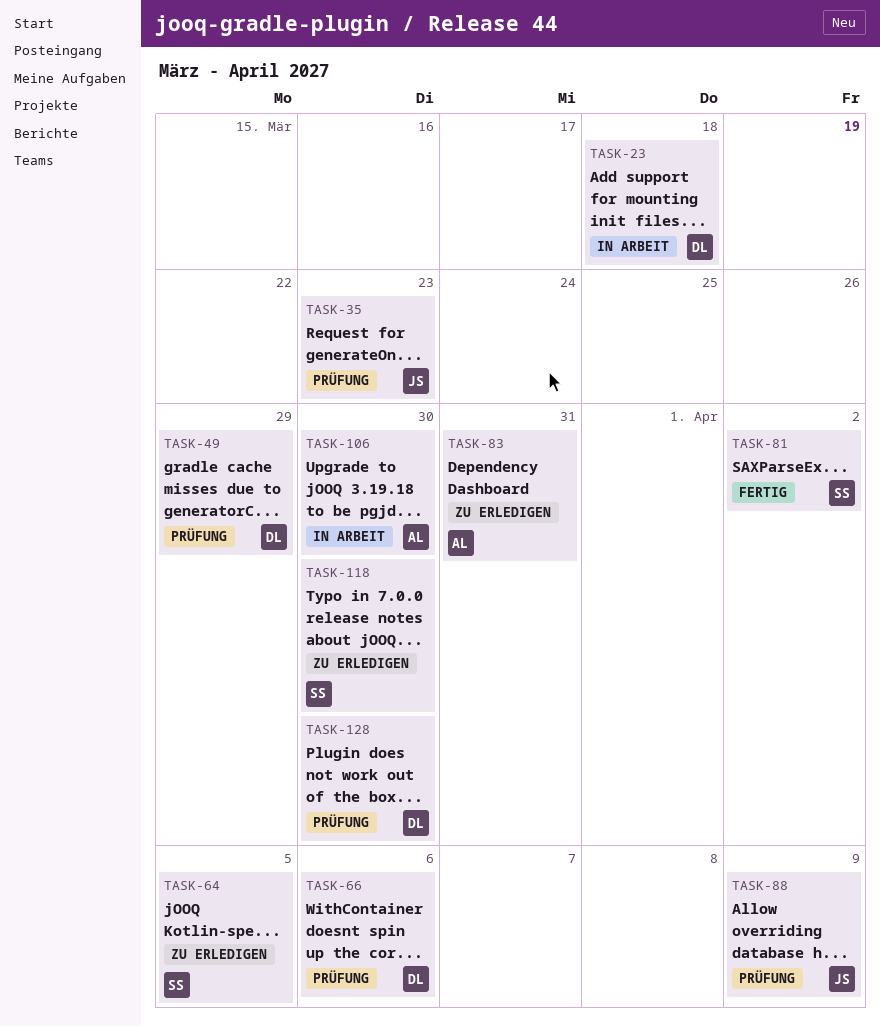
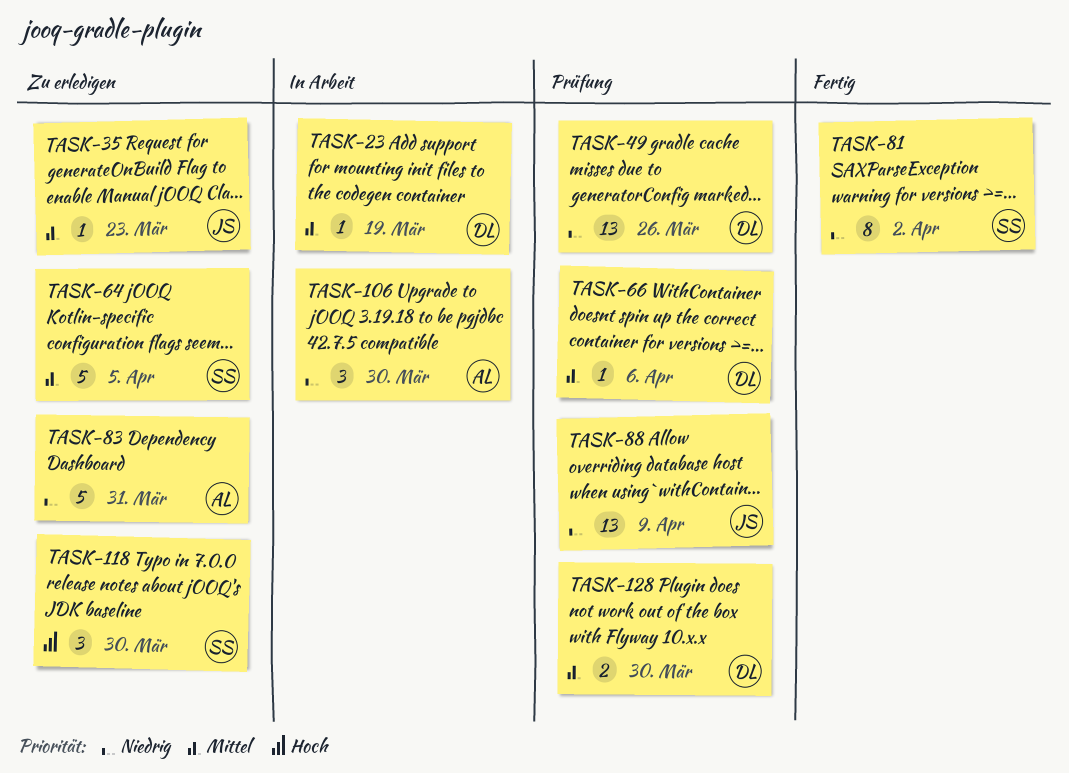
TASK-23, due: Mar 18 -> Mar 19
TASK-35, status: Prüfung -> Zu erledigen
TASK-49, due: Mar 29 -> Mar 26

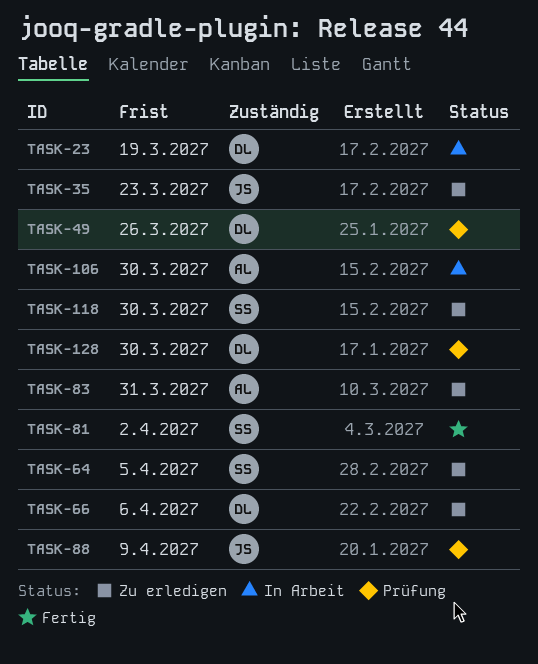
TASK-66, status: Prüfung -> Zu erledigen

